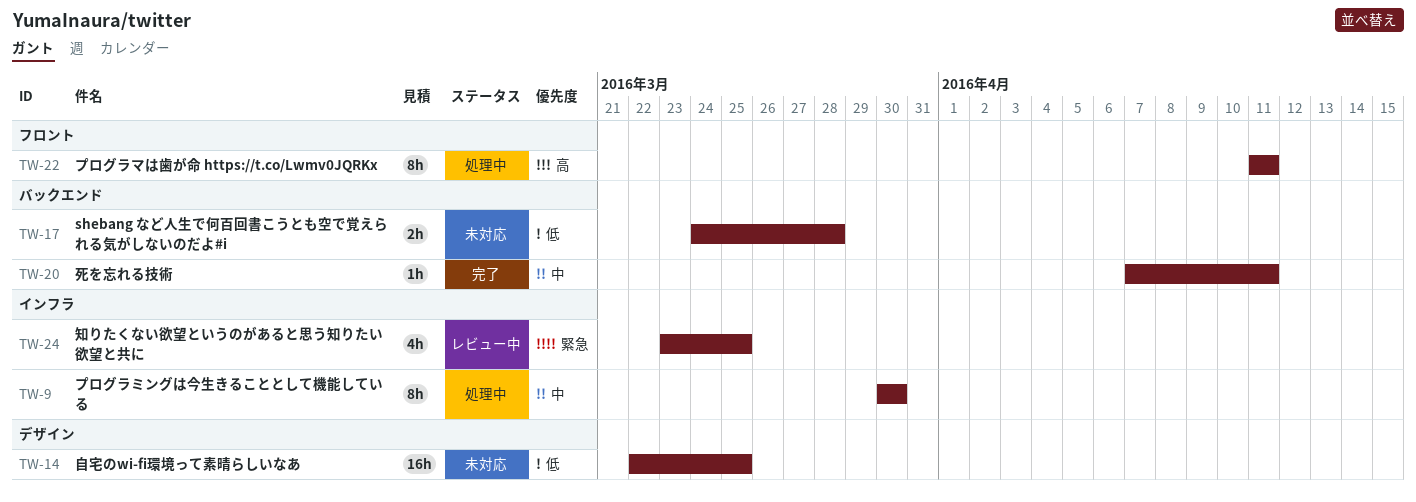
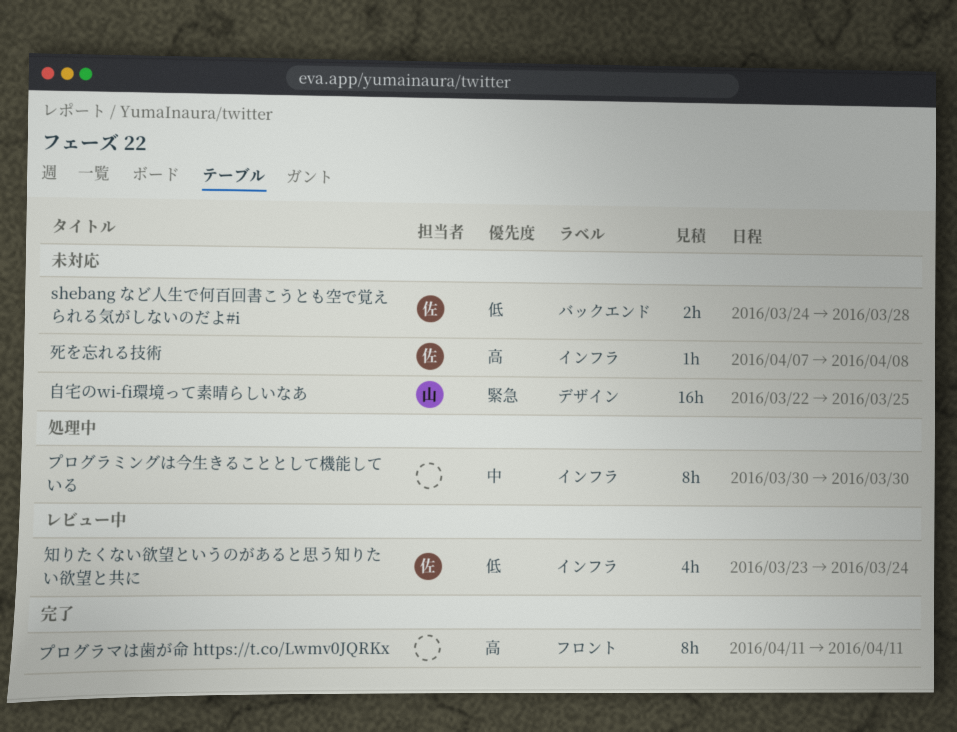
プログラマは歯が命 https://t.co/Lwmv0JQRKx, status: 処理中 -> 完了
死を忘れる技術, status: 完了 -> 未対応
死を忘れる技術, priority: 中 -> 高
死を忘れる技術, label: バックエンド -> インフラ
死を忘れる技術, due: Apr 11 -> Apr 8
知りたくない欲望というのがあると思う知りたい欲望と共に, priority: 緊急 -> 低
知りたくない欲望というのがあると思う知りたい欲望と共に, due: Mar 25 -> Mar 24
自宅のwi-fi環境って素晴らしいなあ, priority: 低 -> 緊急

